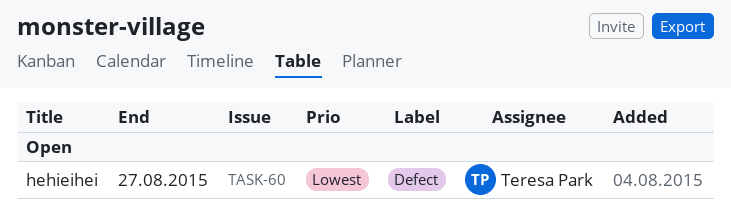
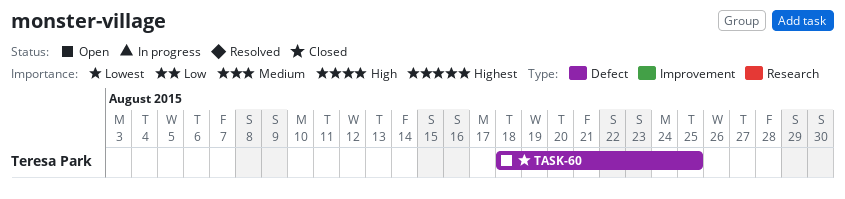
TASK-60, due: Aug 27 -> Aug 25

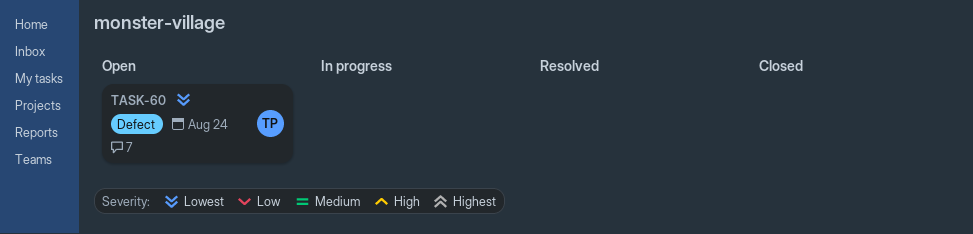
TASK-60, due: Aug 25 -> Aug 24

